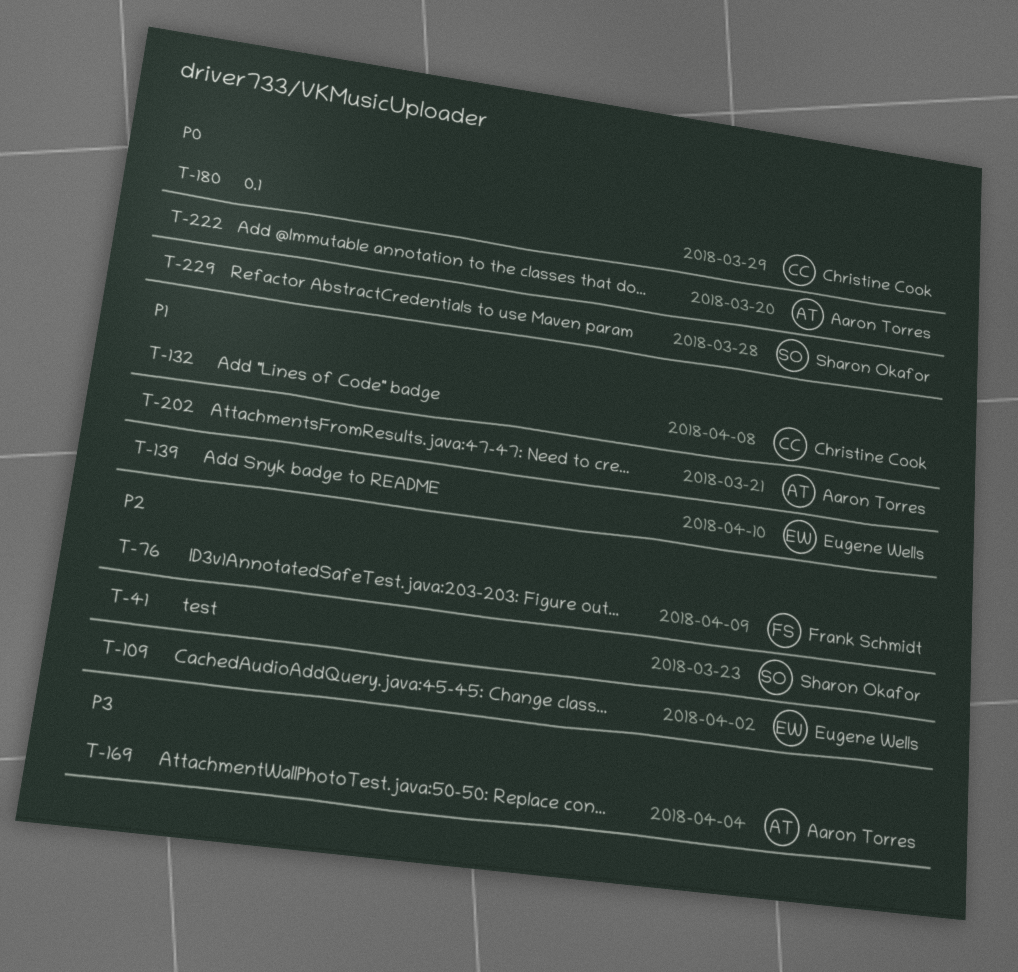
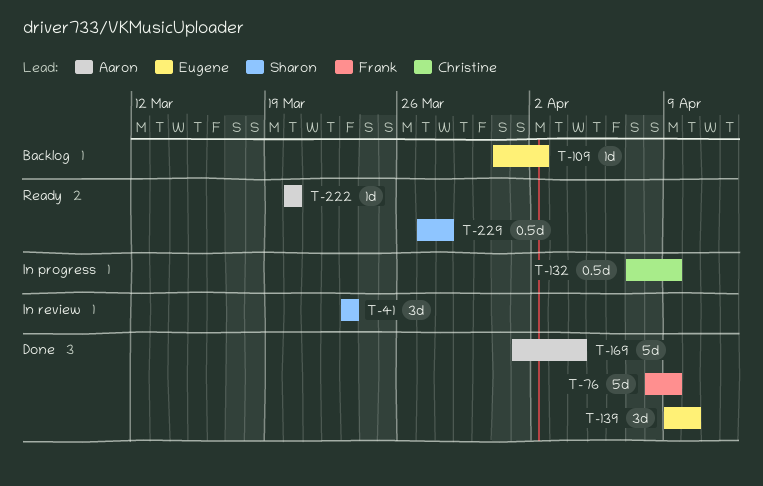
T-132, due: Apr 8 -> Apr 9
T-180: present -> none
T-202: present -> none

